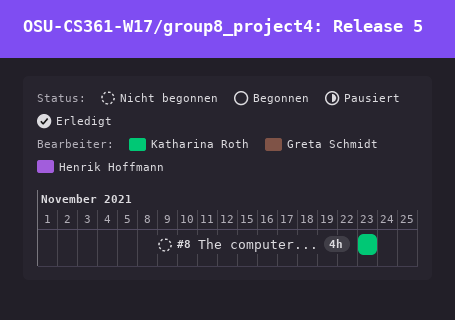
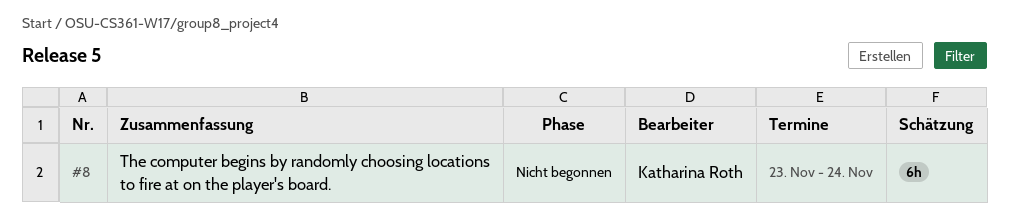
#8, estimate: 4h -> 6h
#8, due: Nov 23 -> Nov 24

